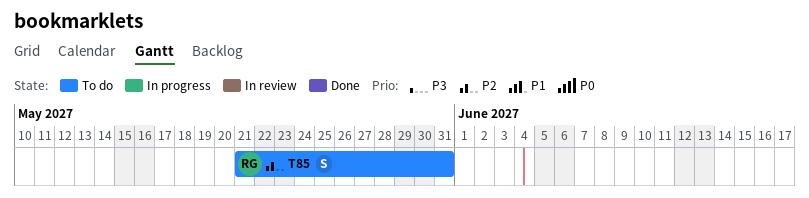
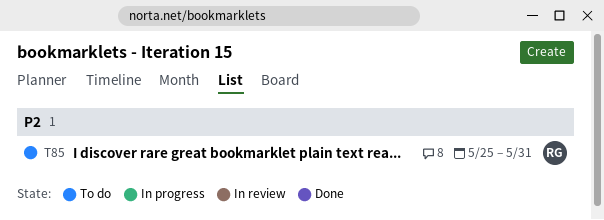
T85, start: May 21 -> May 25

